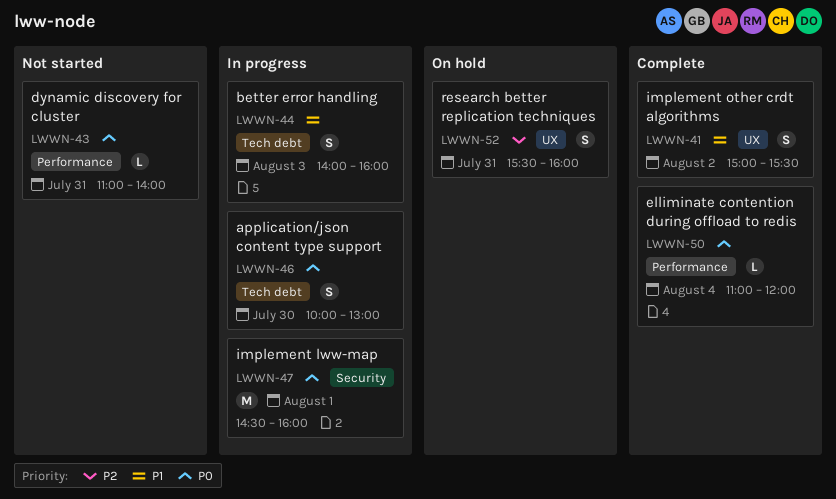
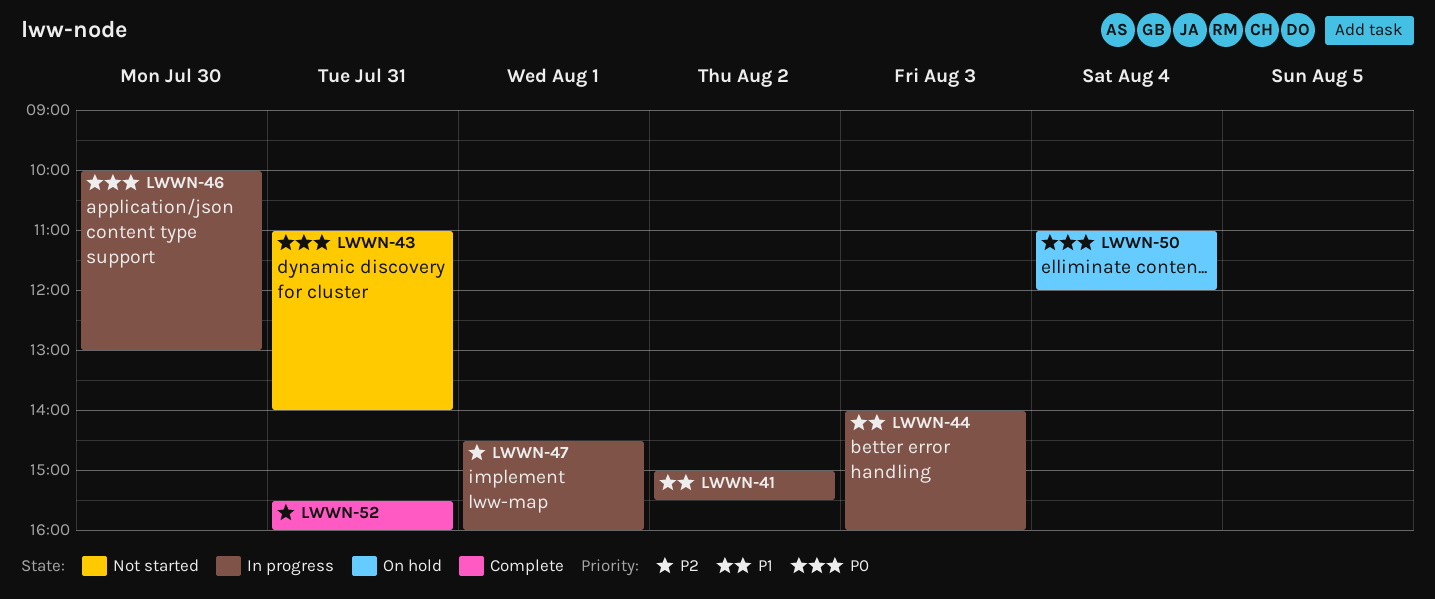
LWWN-41, status: Complete -> In progress
LWWN-47, priority: P0 -> P2
LWWN-50, status: Complete -> On hold
LWWN-52, status: On hold -> Complete

